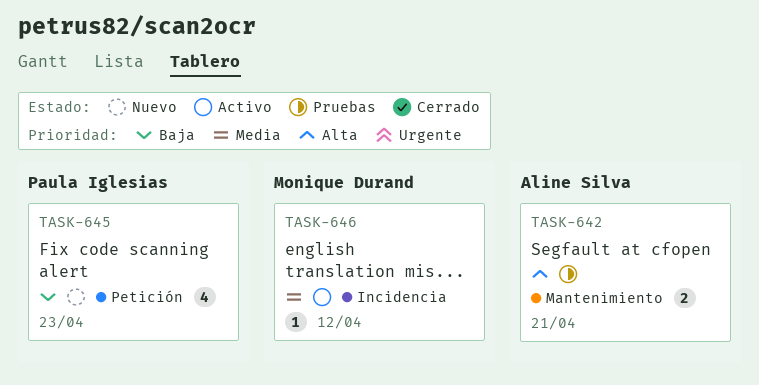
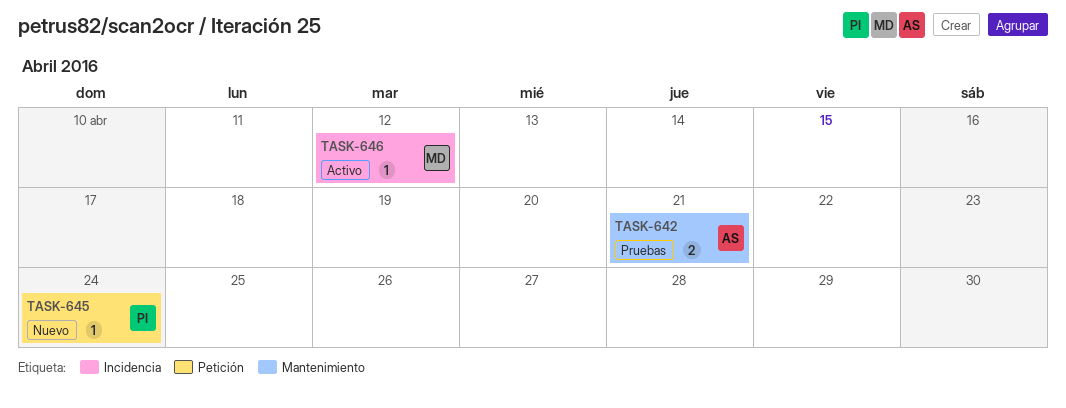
TASK-645, estimate: 4 -> 1
TASK-645, due: Apr 23 -> Apr 24

